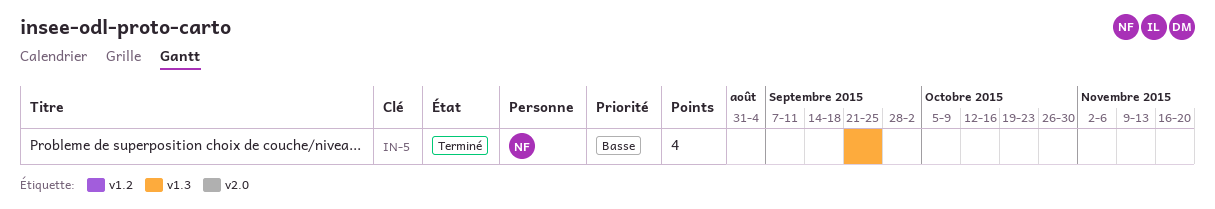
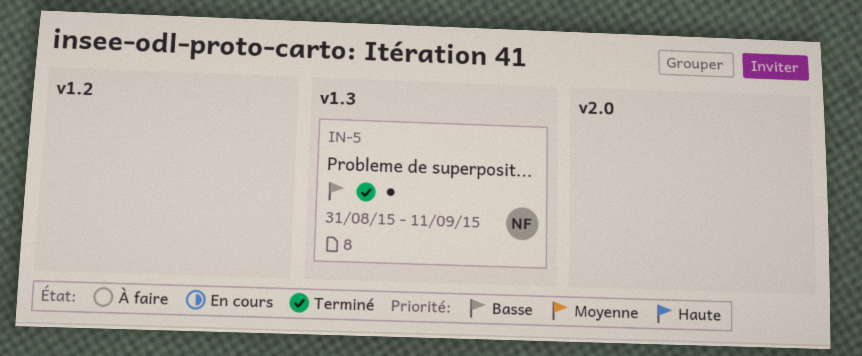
IN-5, estimate: 4 -> 1
IN-5, start: Sep 21 -> Aug 31
IN-5, due: Sep 25 -> Sep 11

